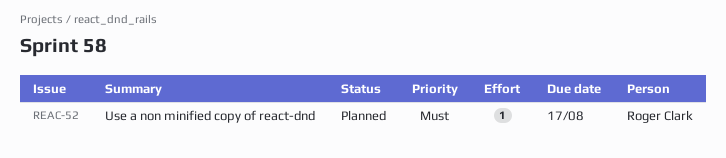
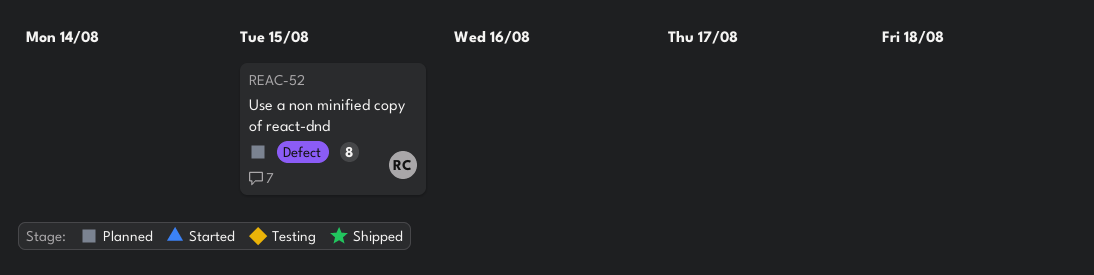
REAC-52, estimate: 1 -> 8
REAC-52, due: Aug 17 -> Aug 15

